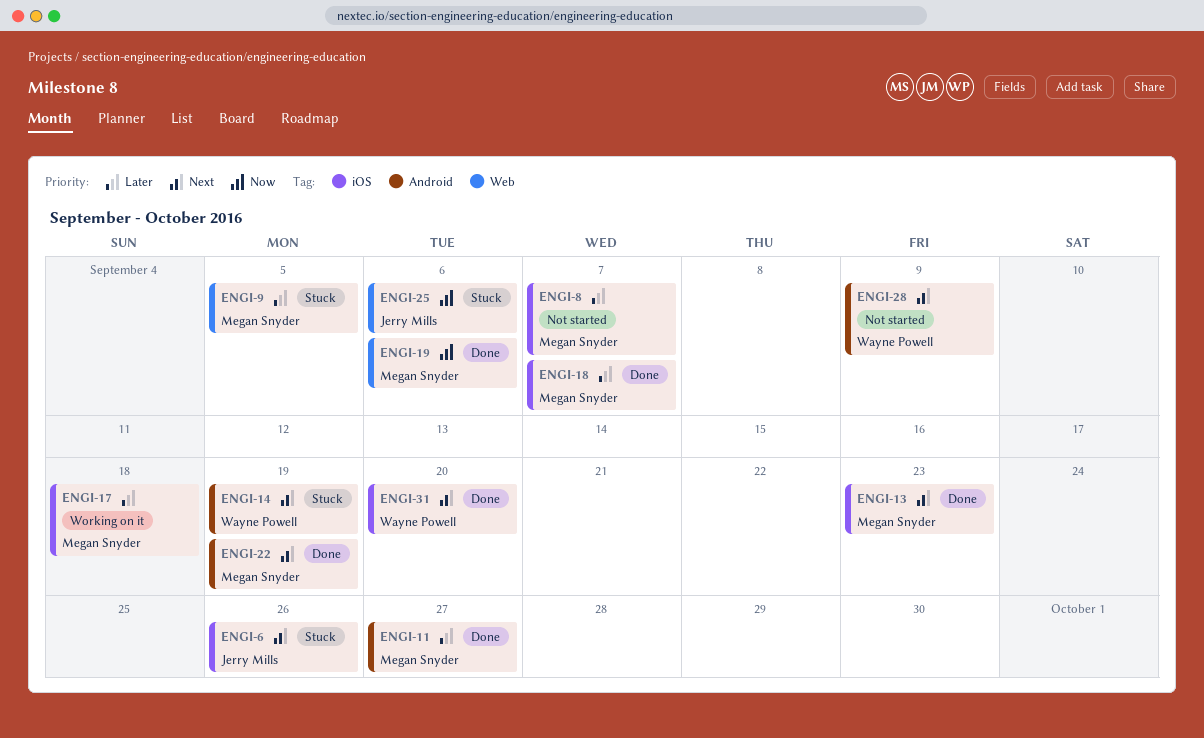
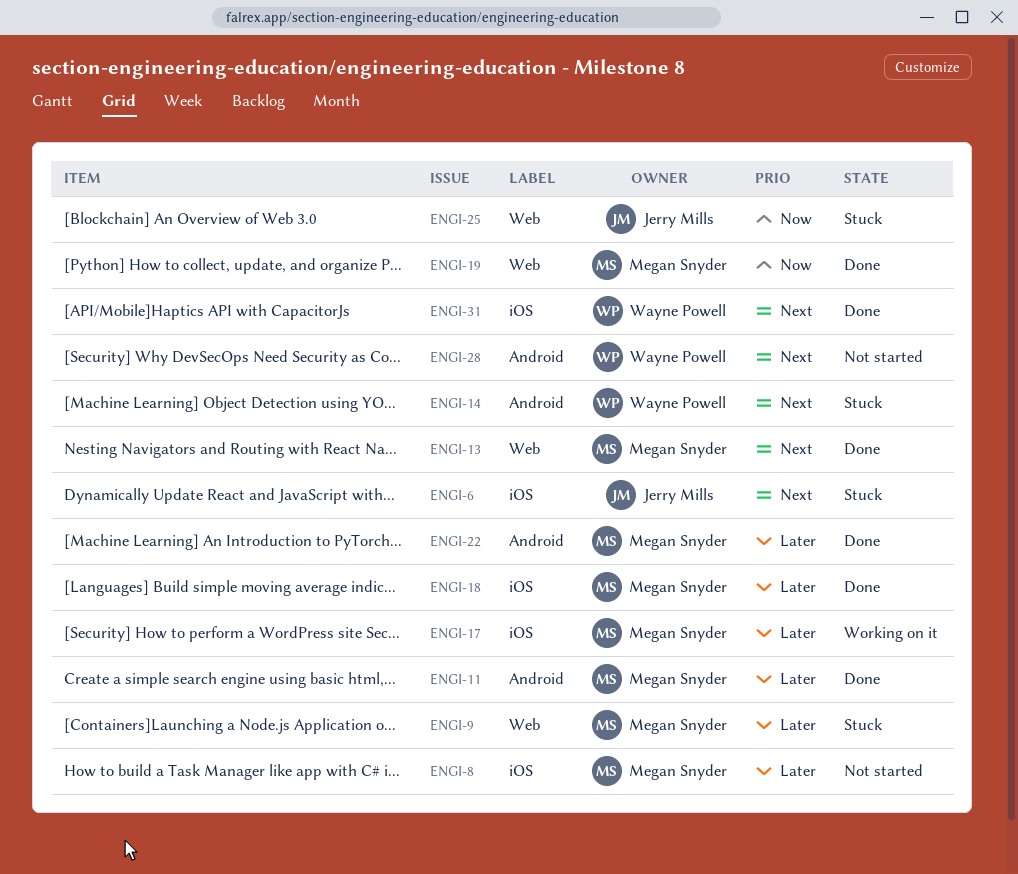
ENGI-13, label: iOS -> Web
ENGI-22, priority: Next -> Later

